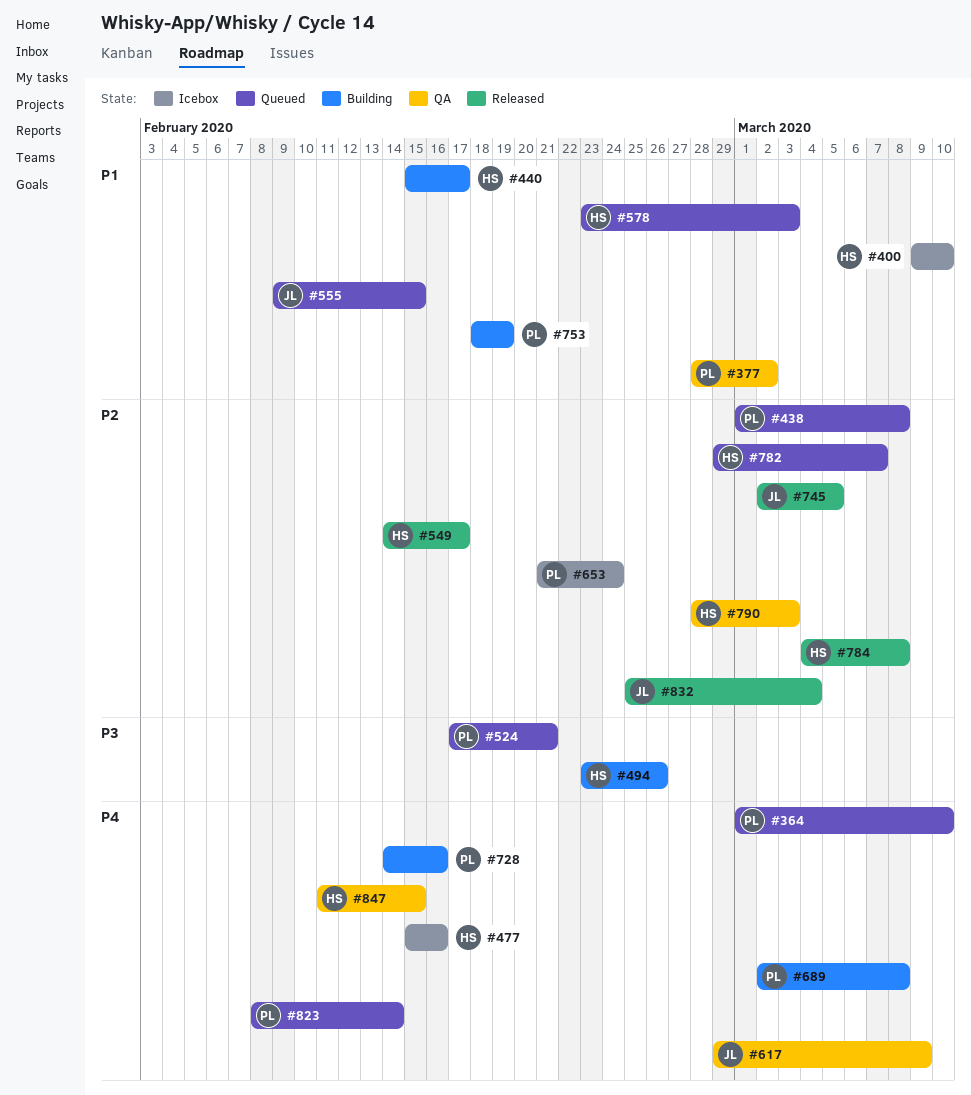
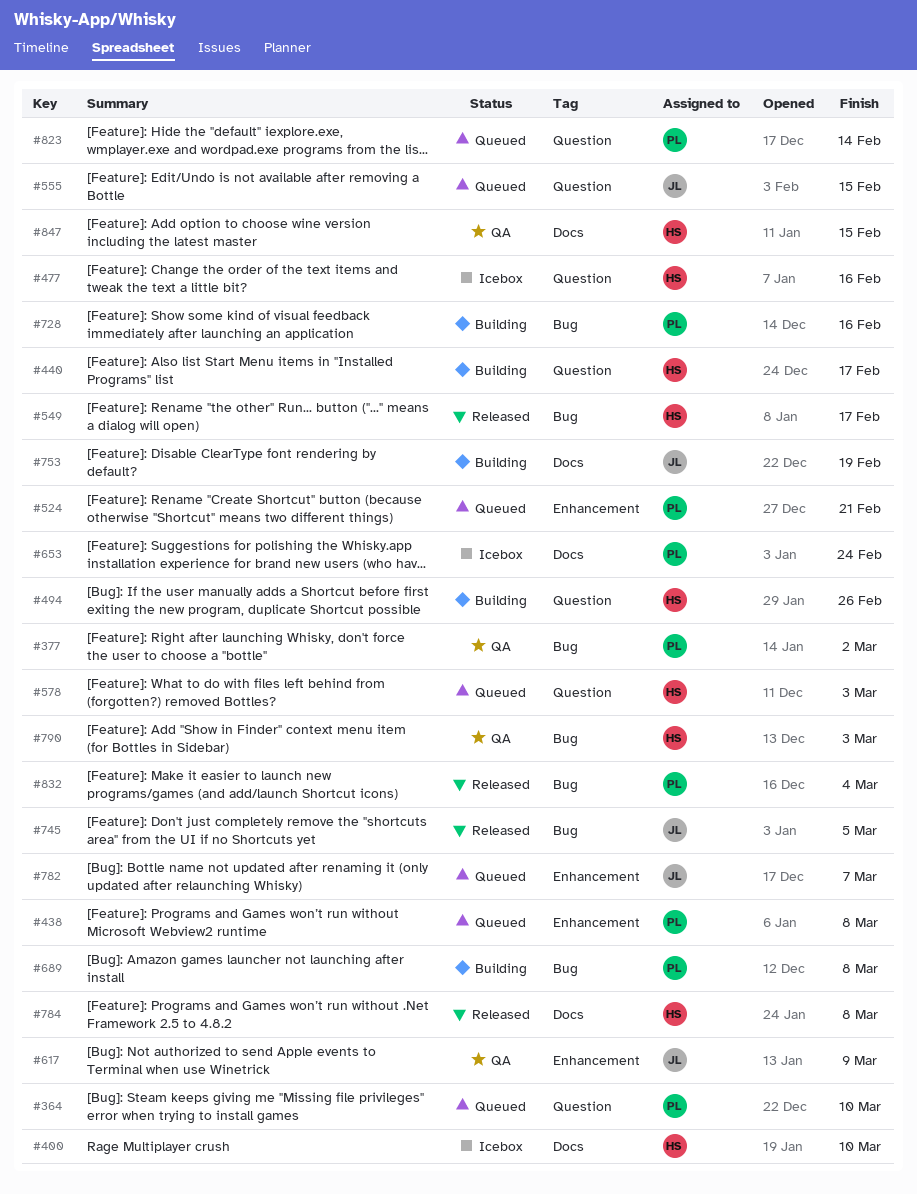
#753, owner: PL -> JL
#782, owner: HS -> JL
#832, owner: JL -> PL

